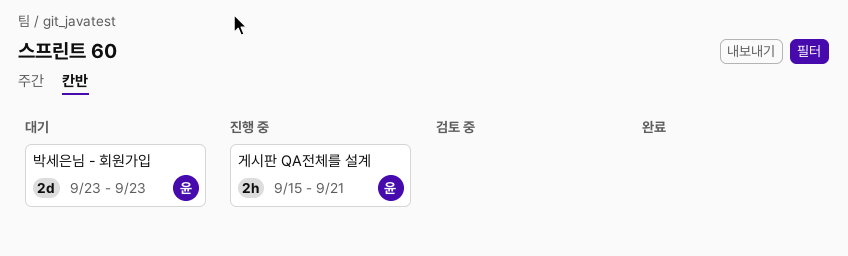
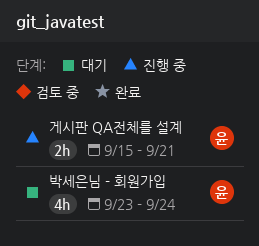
박세은님 - 회원가입, estimate: 2d -> 4h
박세은님 - 회원가입, due: Sep 23 -> Sep 24

